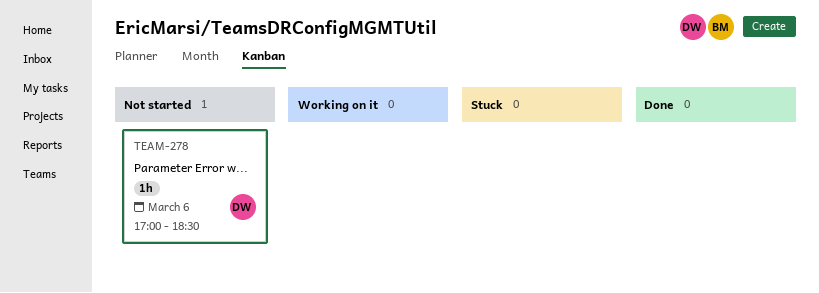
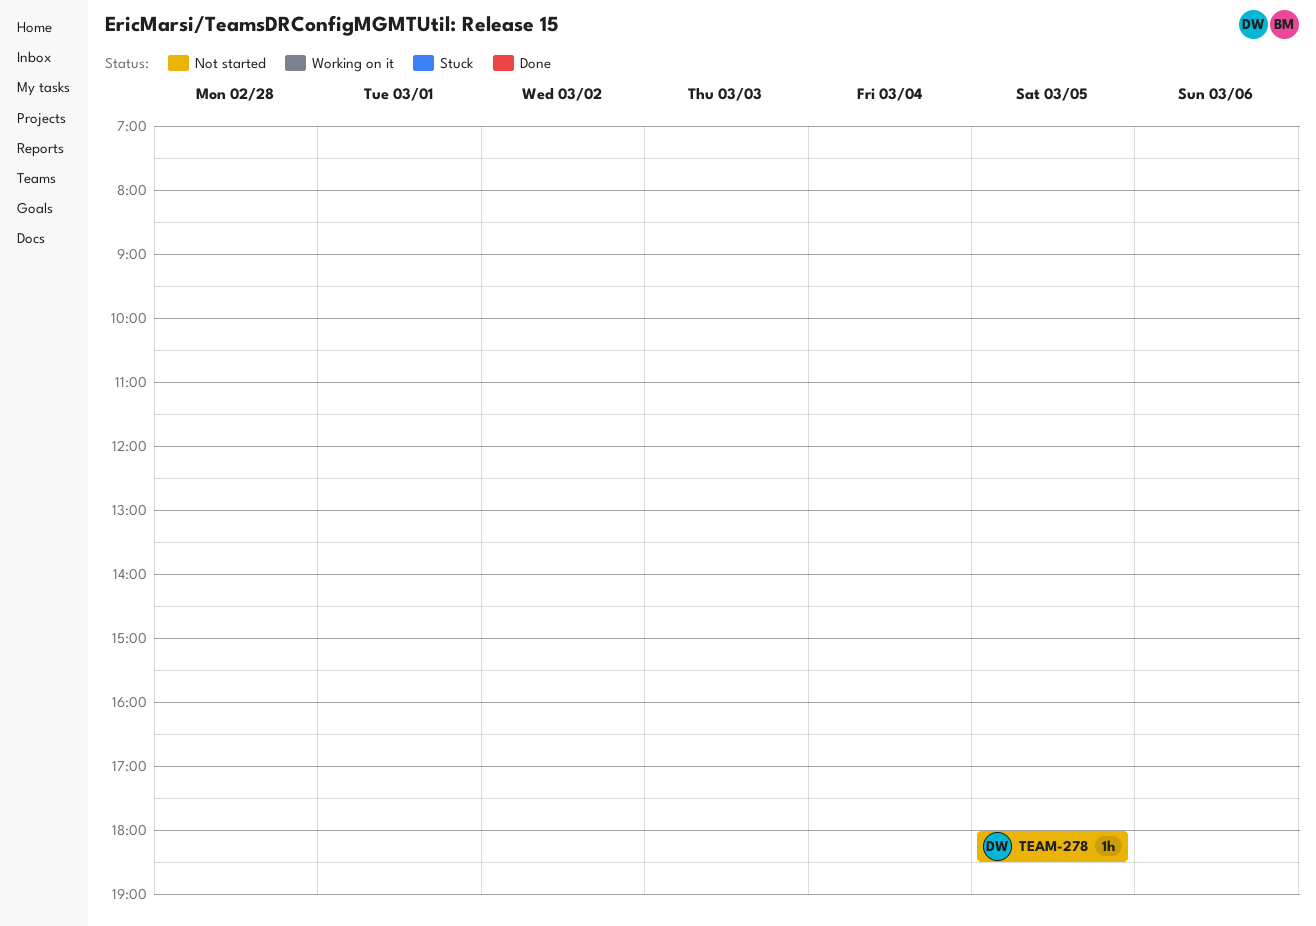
TEAM-278, day: Mar 6 -> Mar 5
TEAM-278, begins: 17:00 -> 18:00

